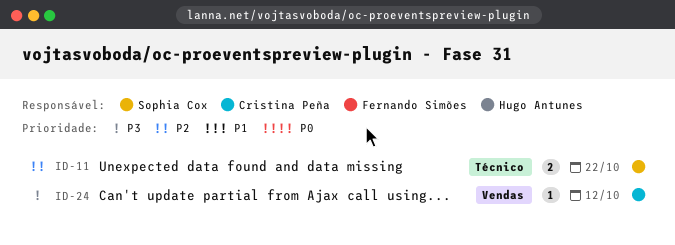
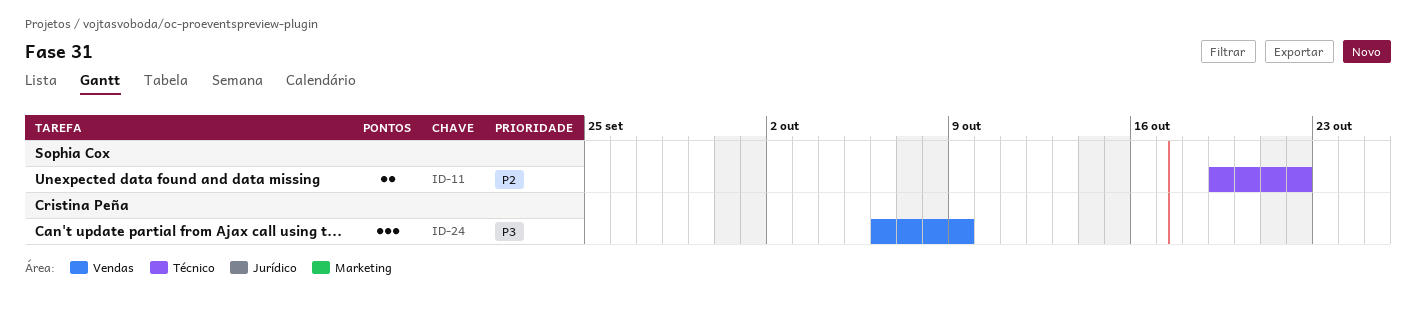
ID-24, estimate: 1 -> 3
ID-24, due: Oct 12 -> Oct 9

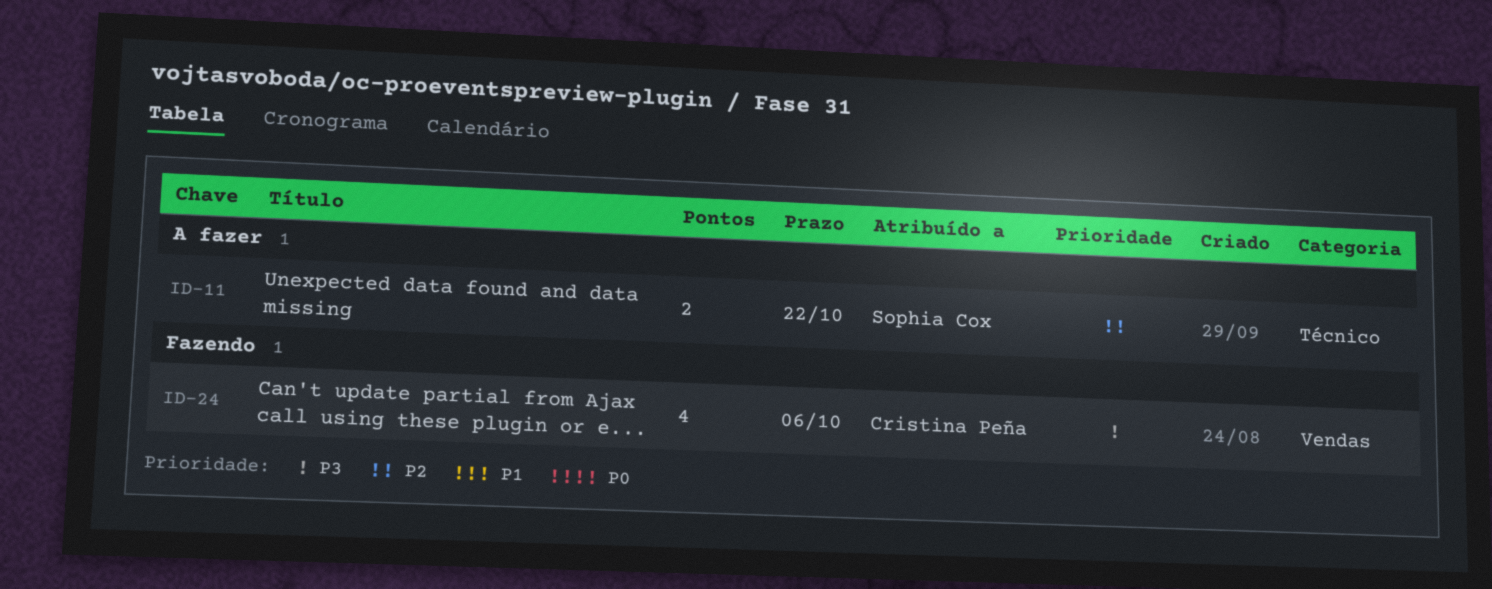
ID-24, estimate: 3 -> 4
ID-24, due: Oct 9 -> Oct 6

